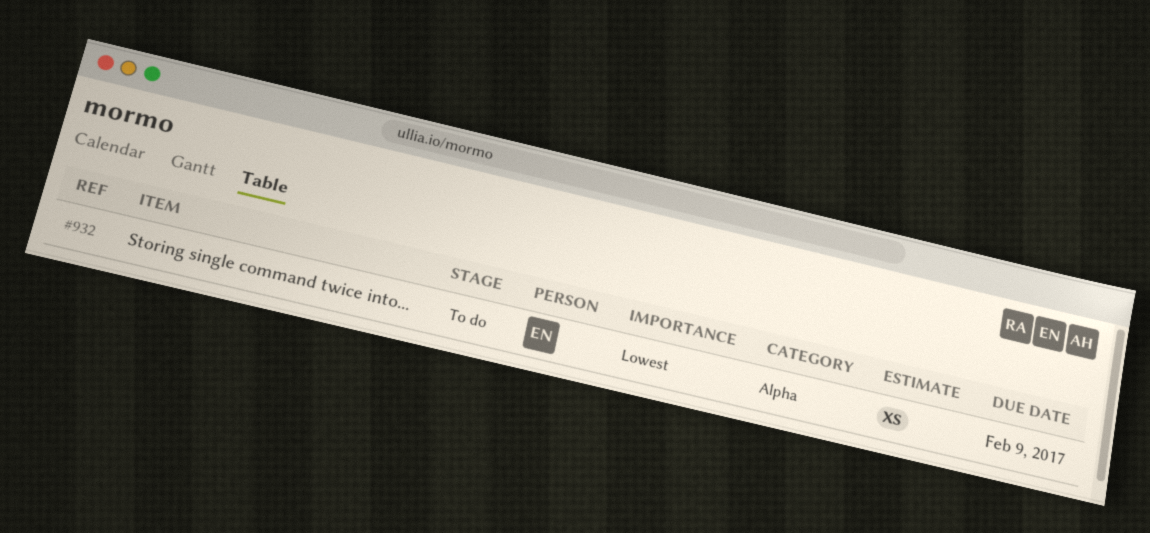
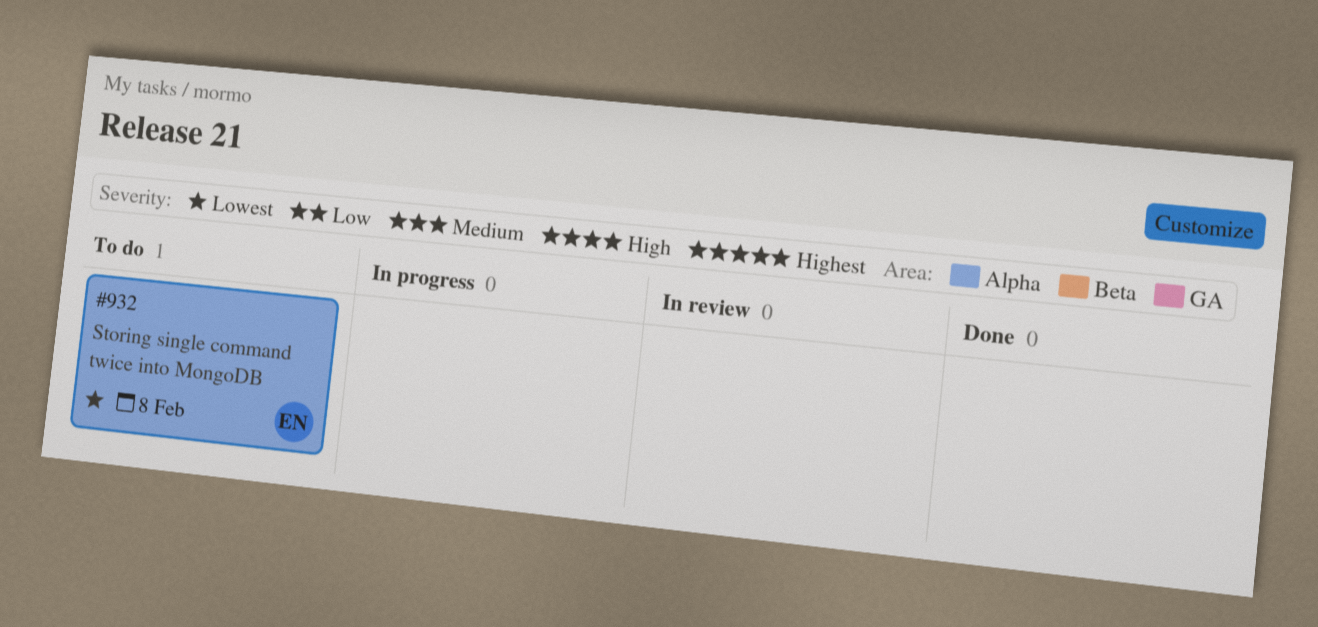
#932, due: Feb 9 -> Feb 8

